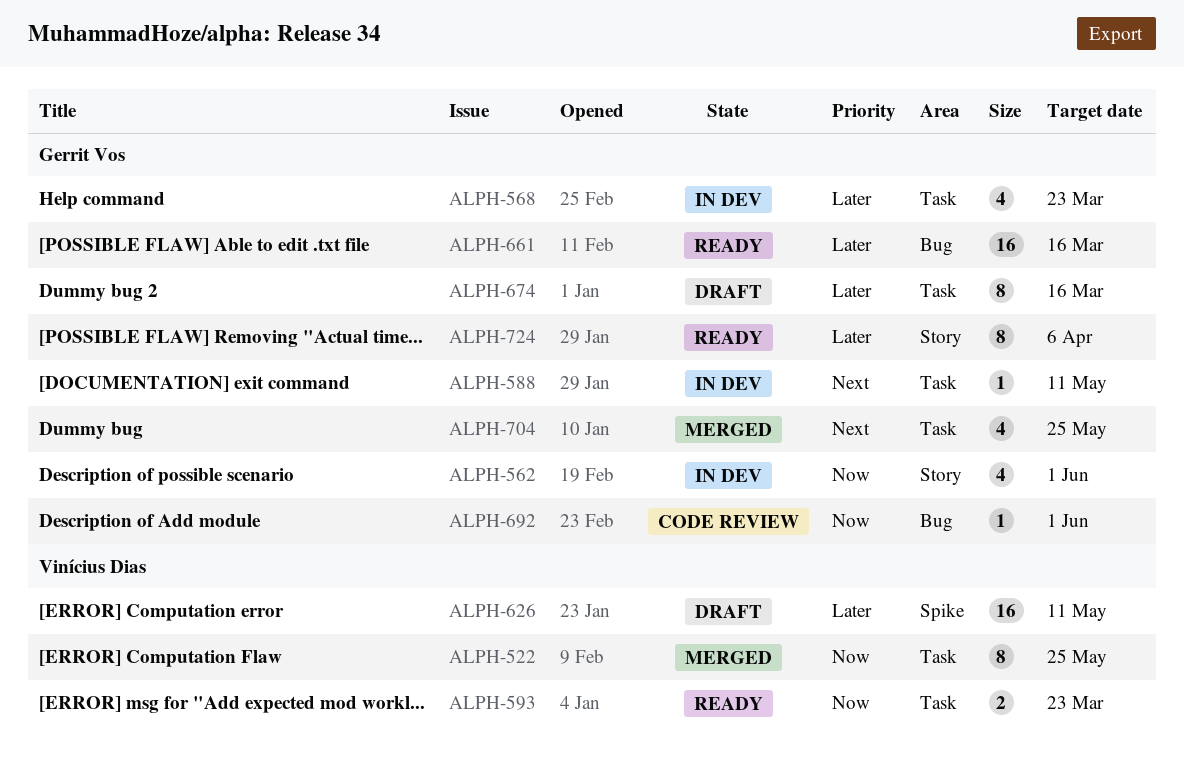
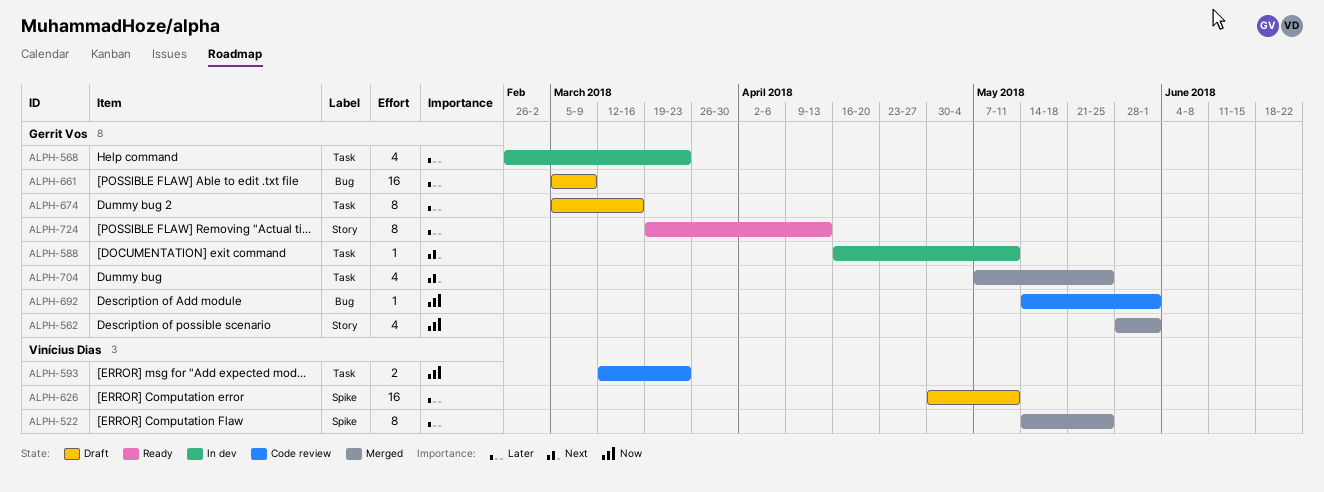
ALPH-522, priority: Now -> Later
ALPH-522, label: Task -> Spike
ALPH-562, status: In dev -> Merged
ALPH-593, status: Ready -> Code review
ALPH-661, status: Ready -> Draft
ALPH-661, due: Mar 16 -> Mar 9
ALPH-724, due: Apr 6 -> Apr 13

